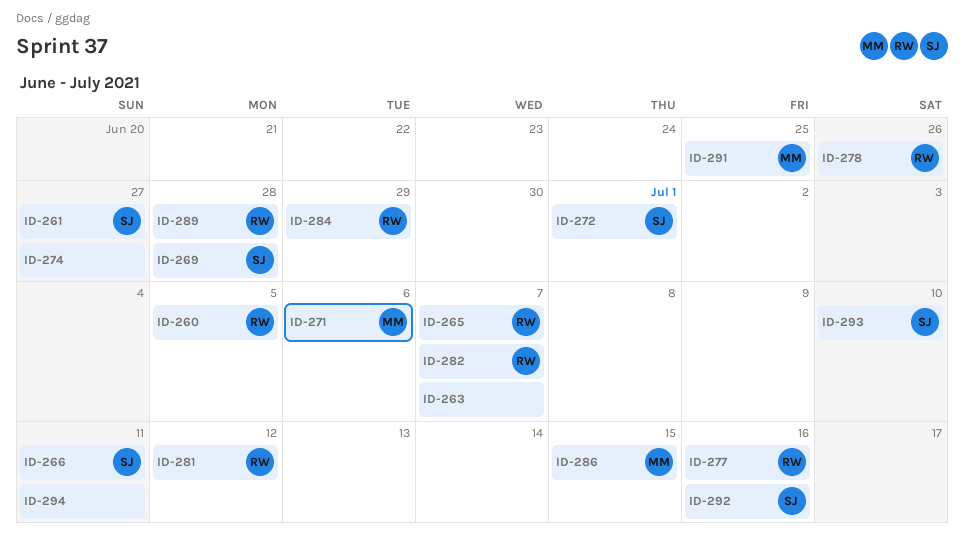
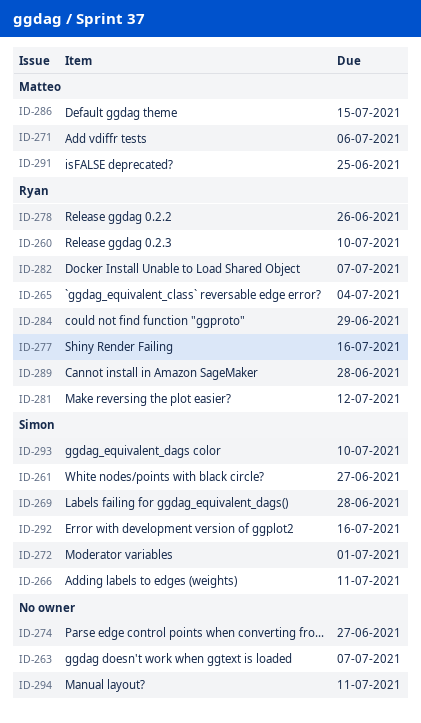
ID-260, due: Jul 5 -> Jul 10
ID-265, due: Jul 7 -> Jul 4

